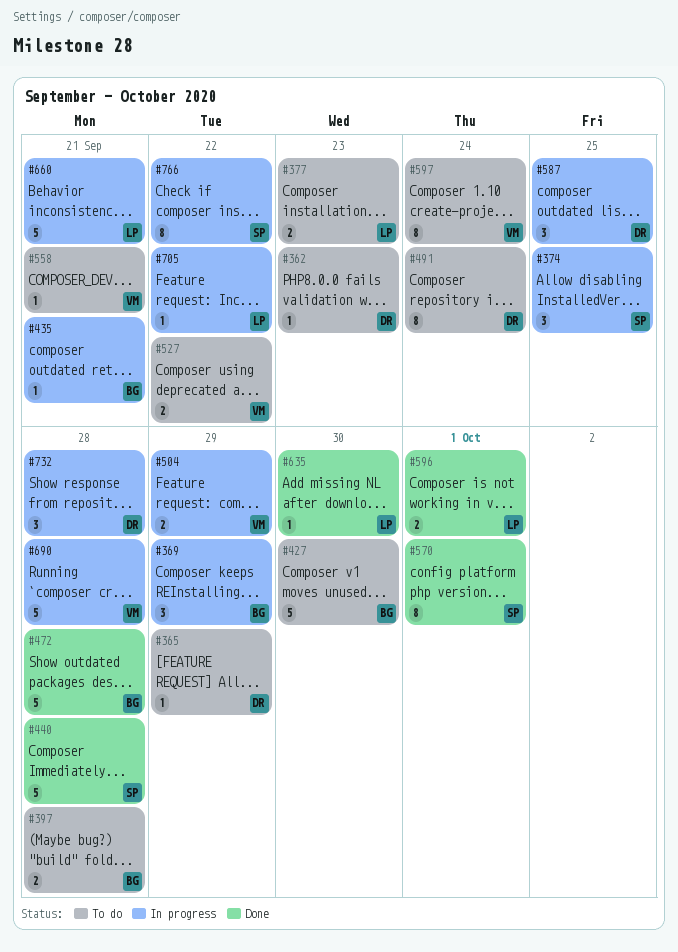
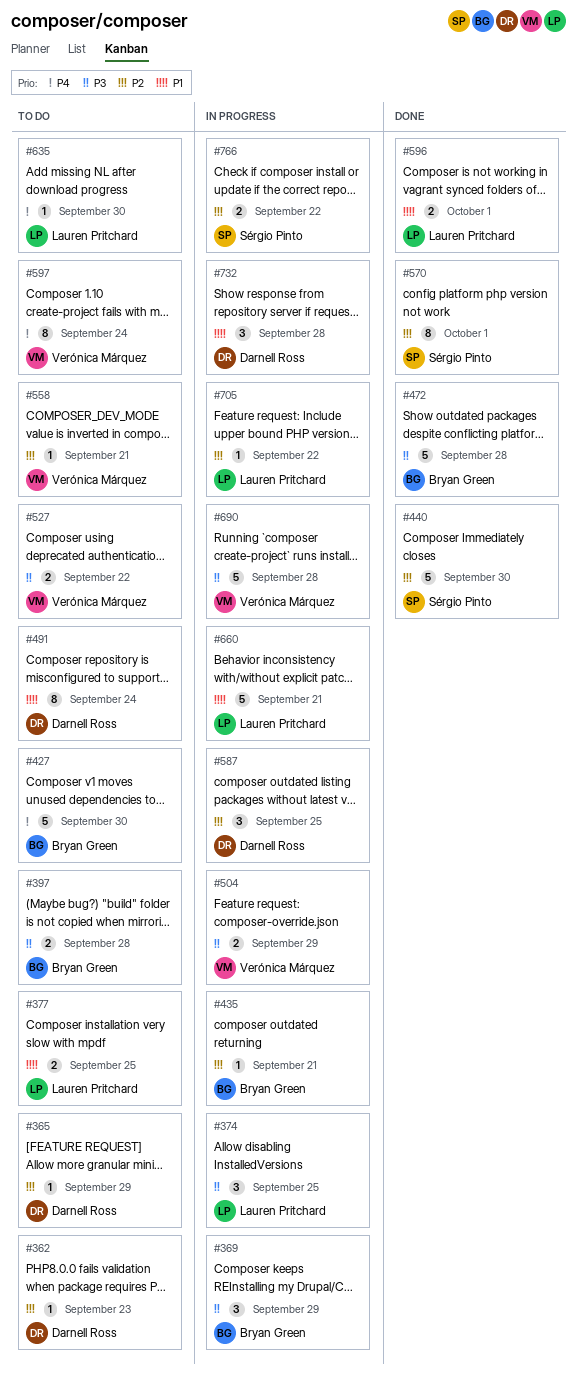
#374, owner: Sérgio Pinto -> Lauren Pritchard
#377, due: Sep 23 -> Sep 25
#440, due: Sep 28 -> Sep 30
#635, status: Done -> To do
#766, estimate: 8 -> 2

